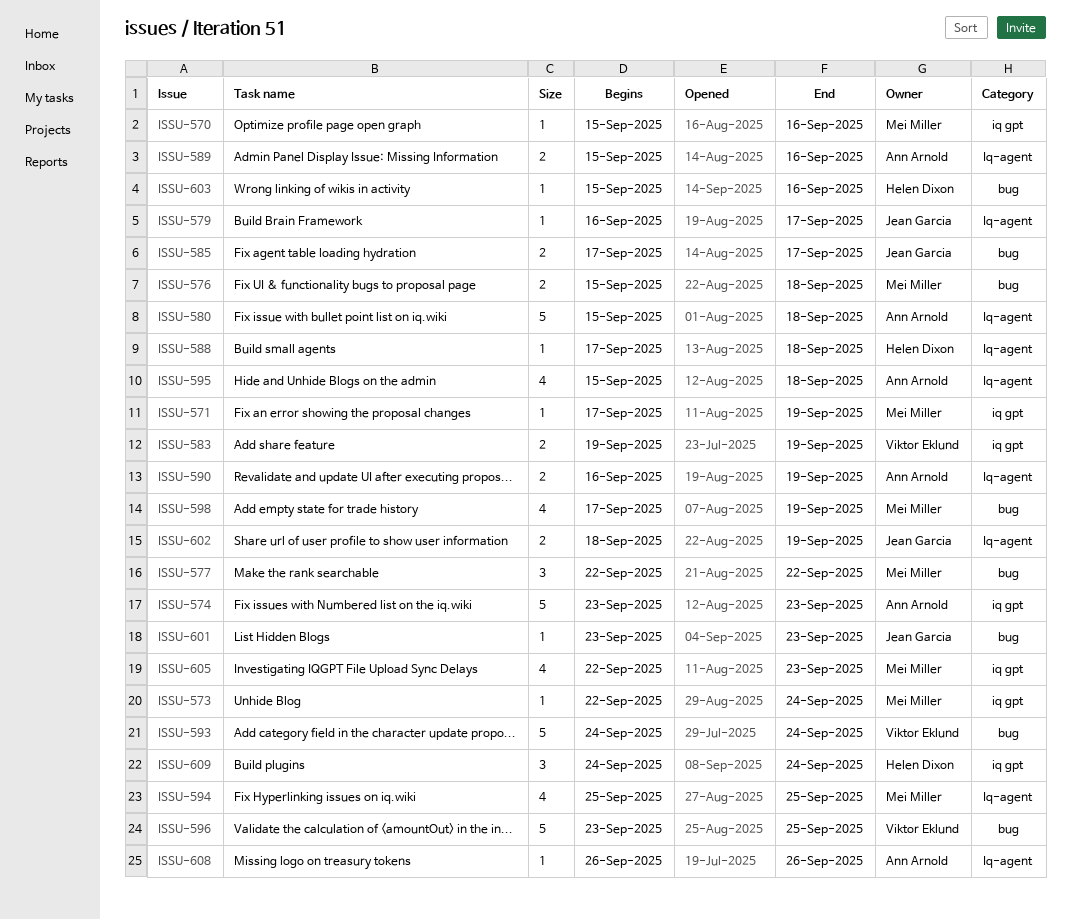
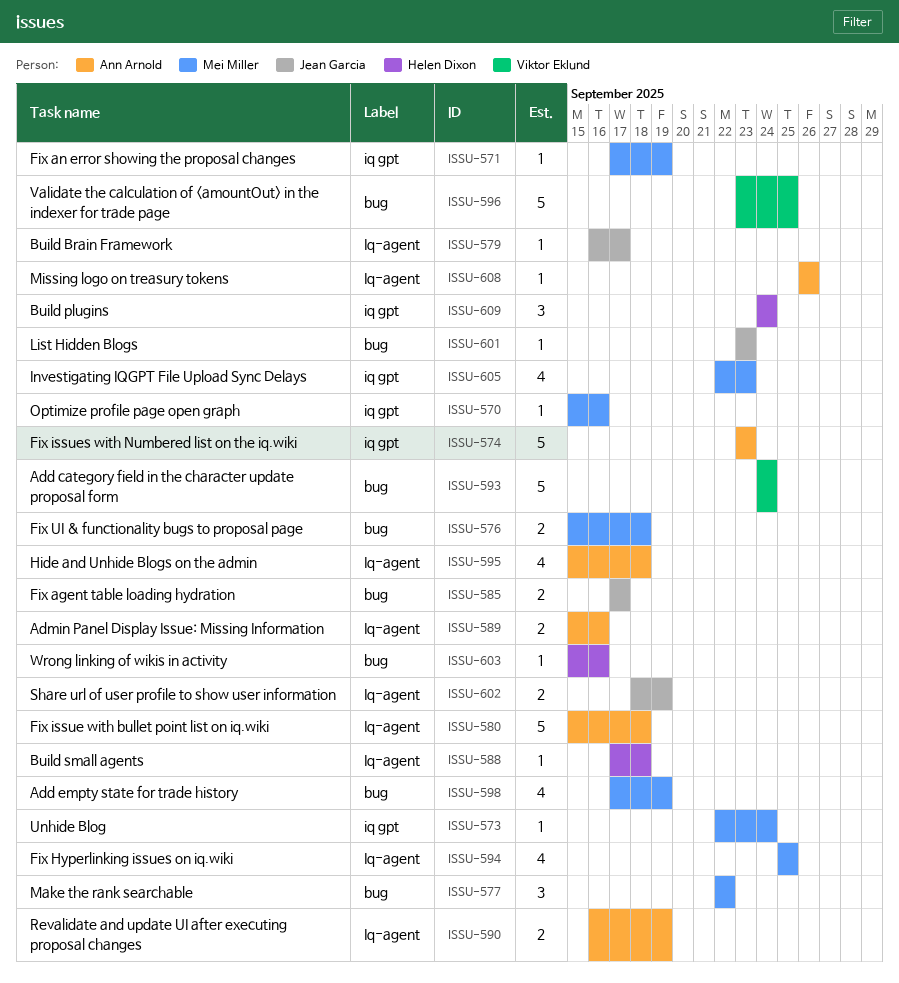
ISSU-583: present -> none

